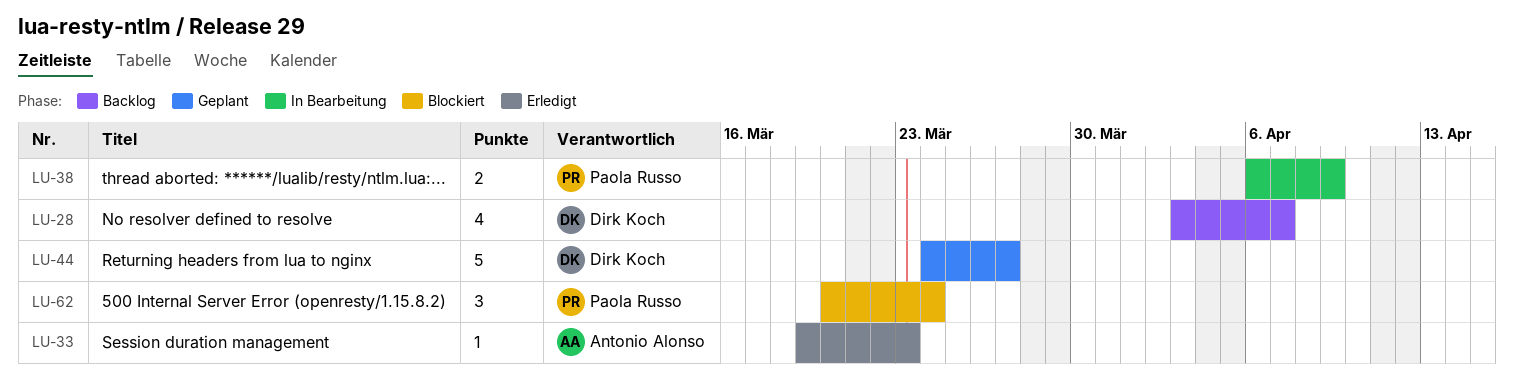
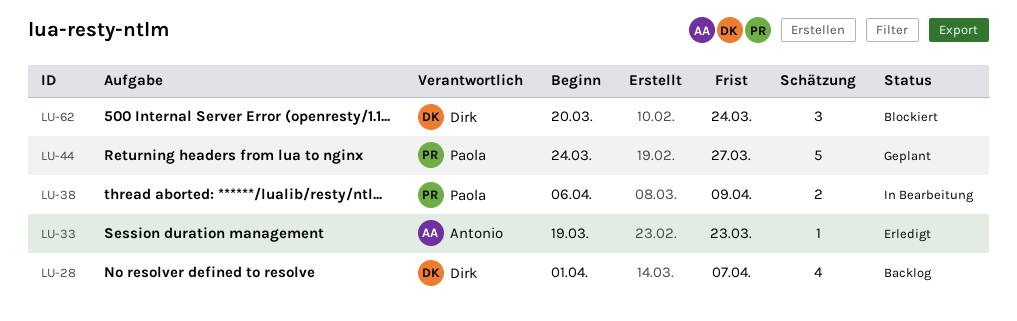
LU-28, start: Apr 3 -> Apr 1
LU-44, owner: Dirk Koch -> Paola Russo
LU-62, owner: Paola Russo -> Dirk Koch

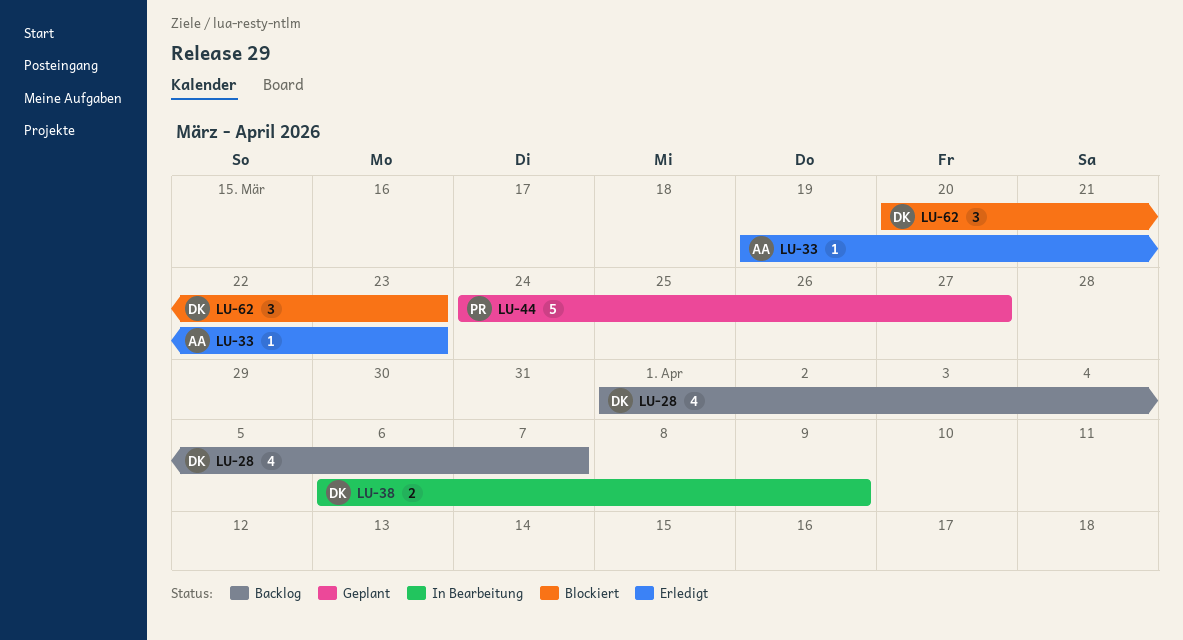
LU-38, owner: Paola -> Dirk
LU-62, due: Mar 24 -> Mar 23

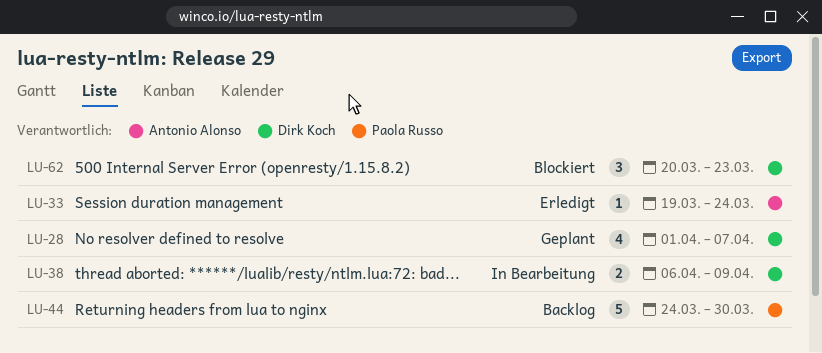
LU-28, status: Backlog -> Geplant
LU-33, due: Mar 23 -> Mar 24
LU-44, status: Geplant -> Backlog
LU-44, due: Mar 27 -> Mar 30

